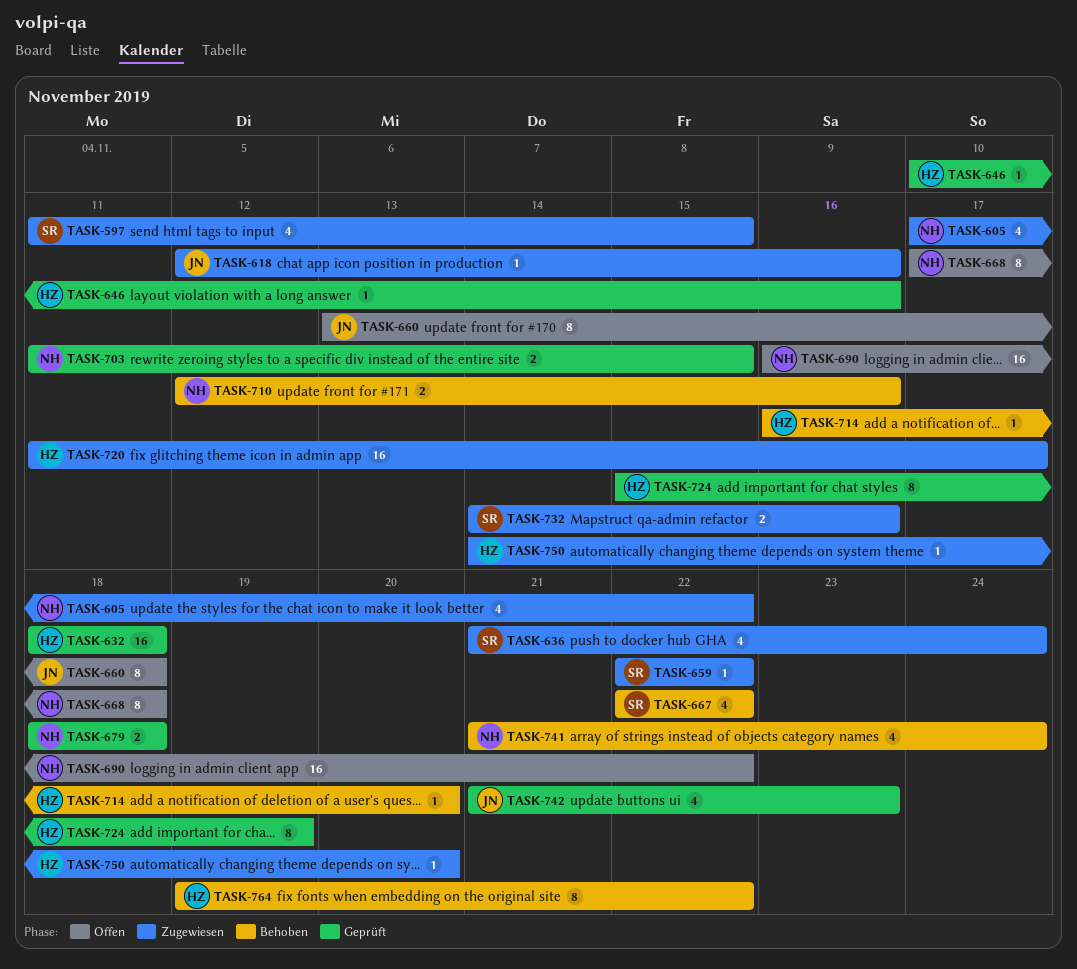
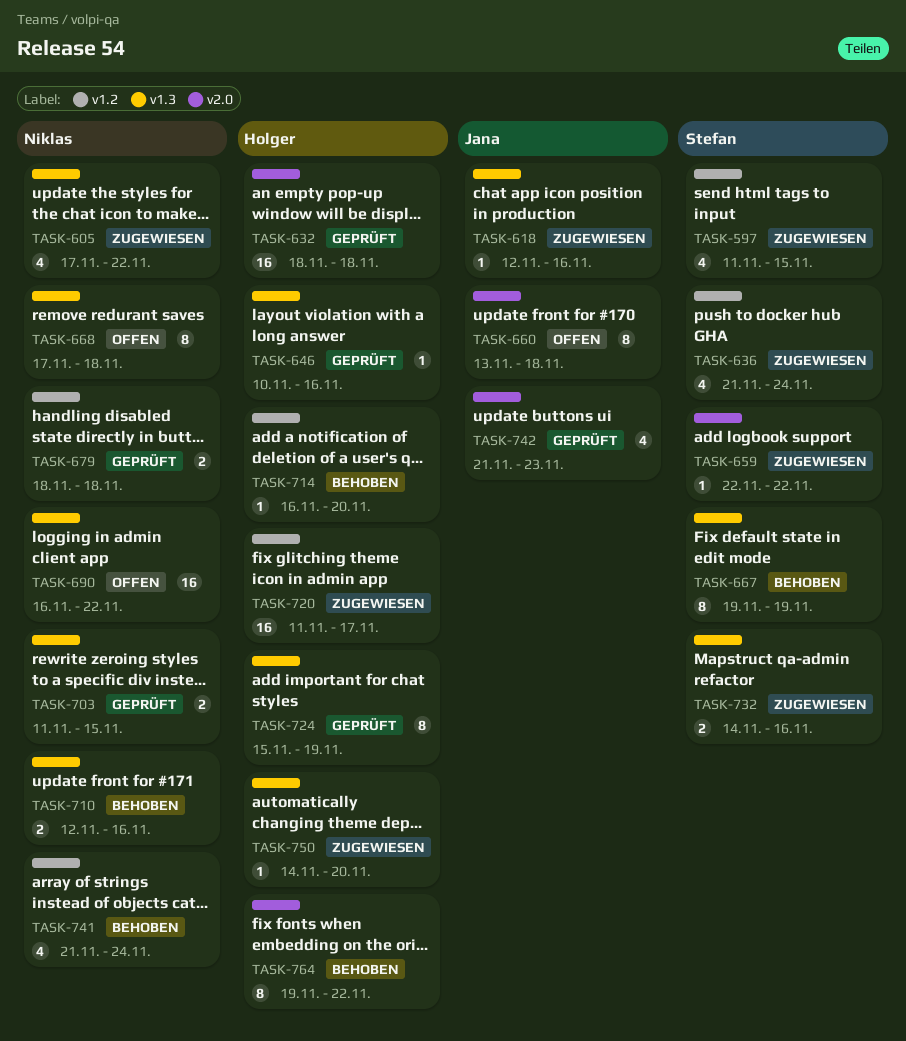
TASK-667, estimate: 4 -> 8
TASK-667, start: Nov 22 -> Nov 19
TASK-667, due: Nov 22 -> Nov 19

